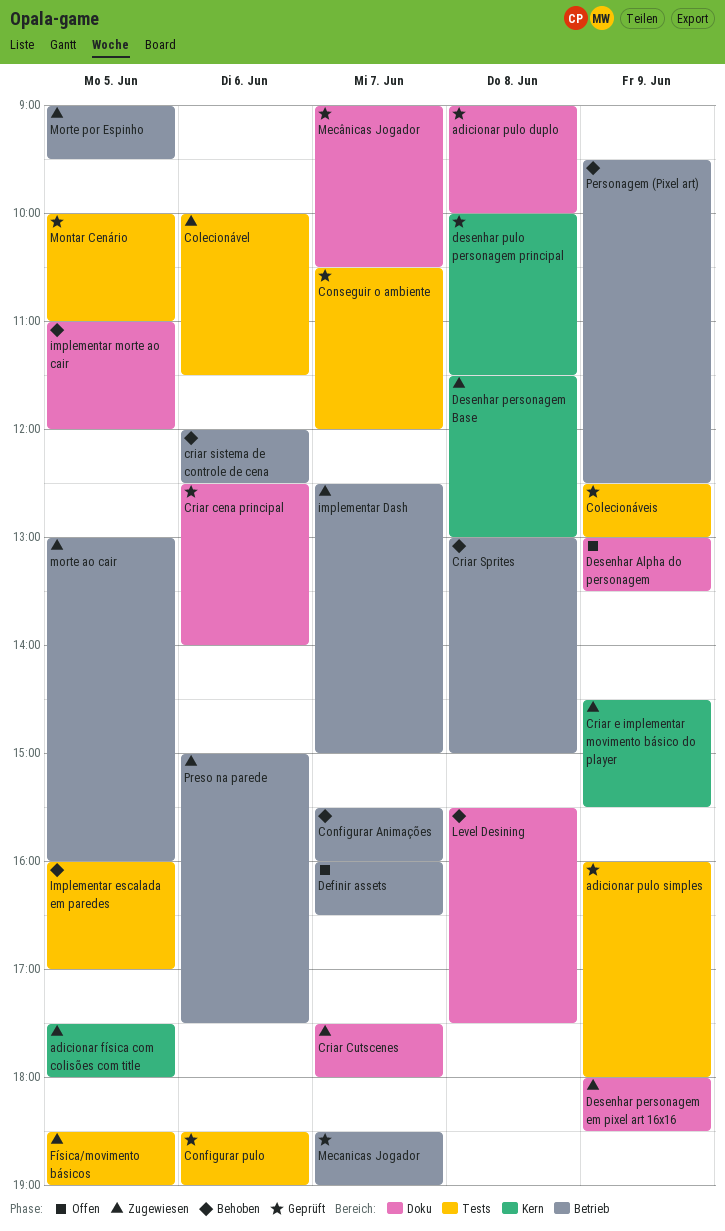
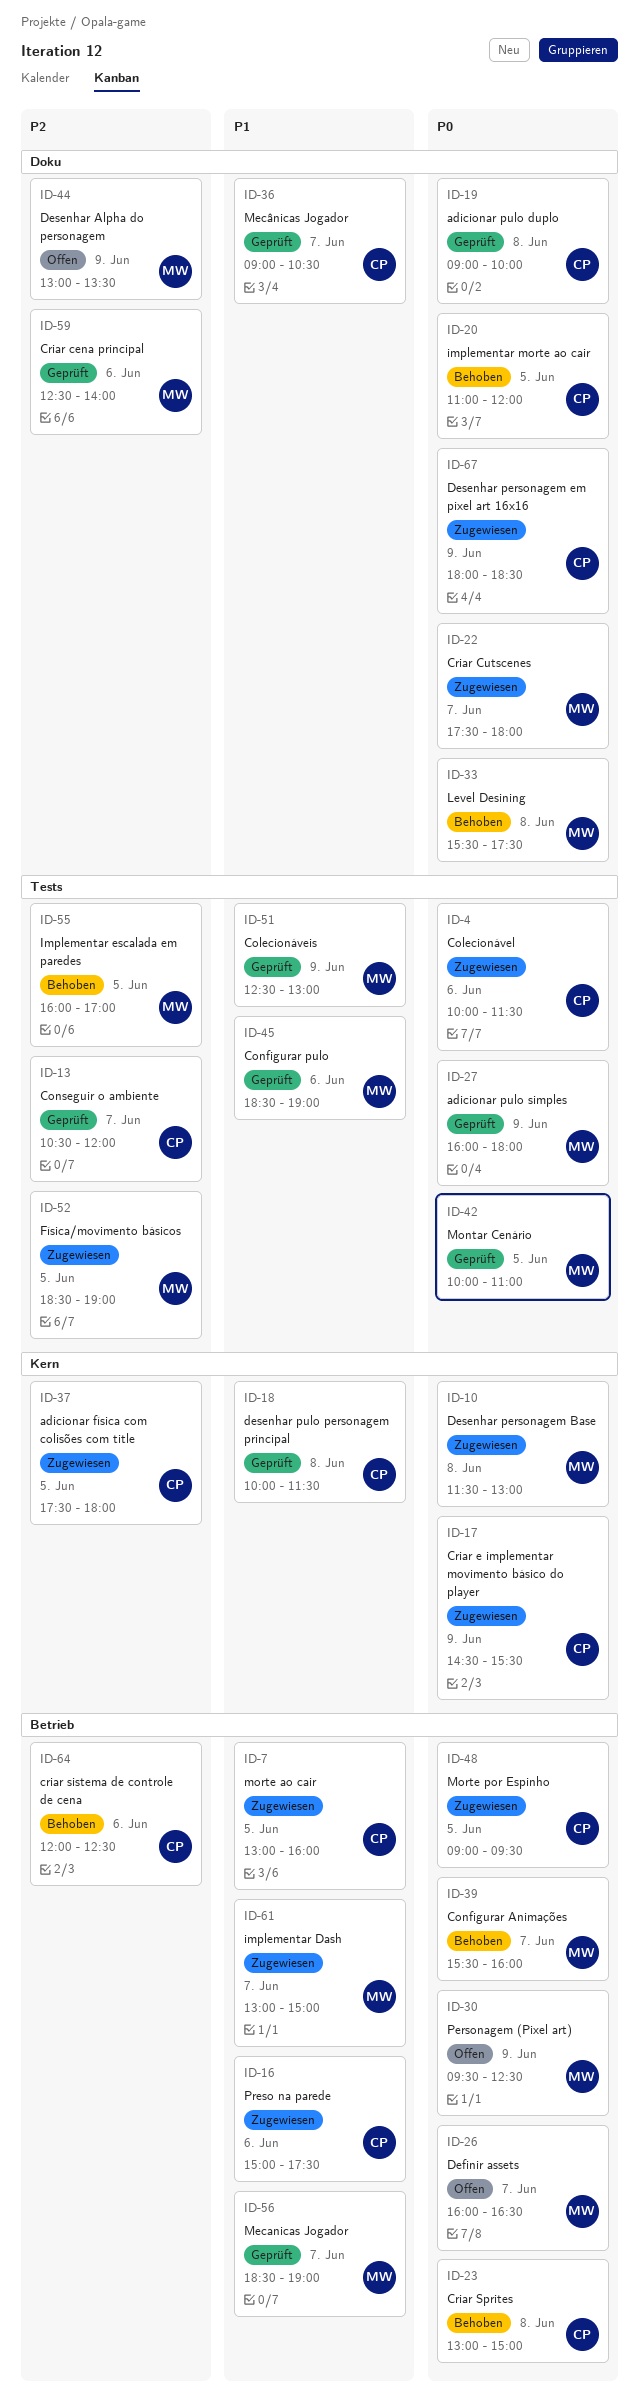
implementar Dash, begins: 12:30 -> 13:00
Personagem (Pixel art), status: Behoben -> Offen

